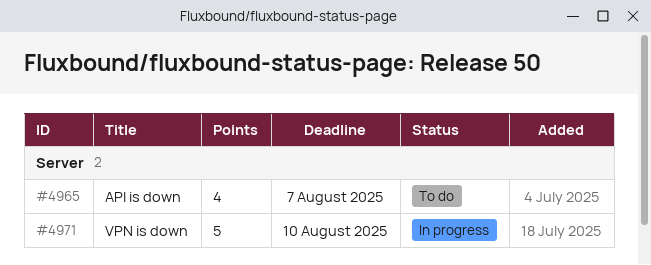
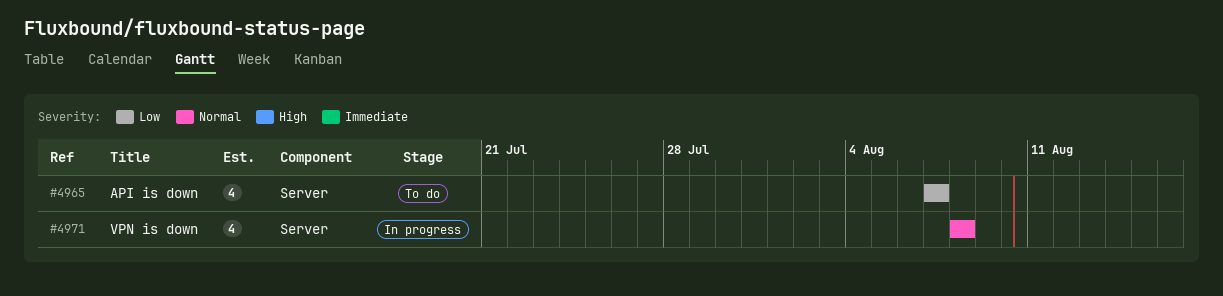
#4971, estimate: 5 -> 4
#4971, due: Aug 10 -> Aug 8

